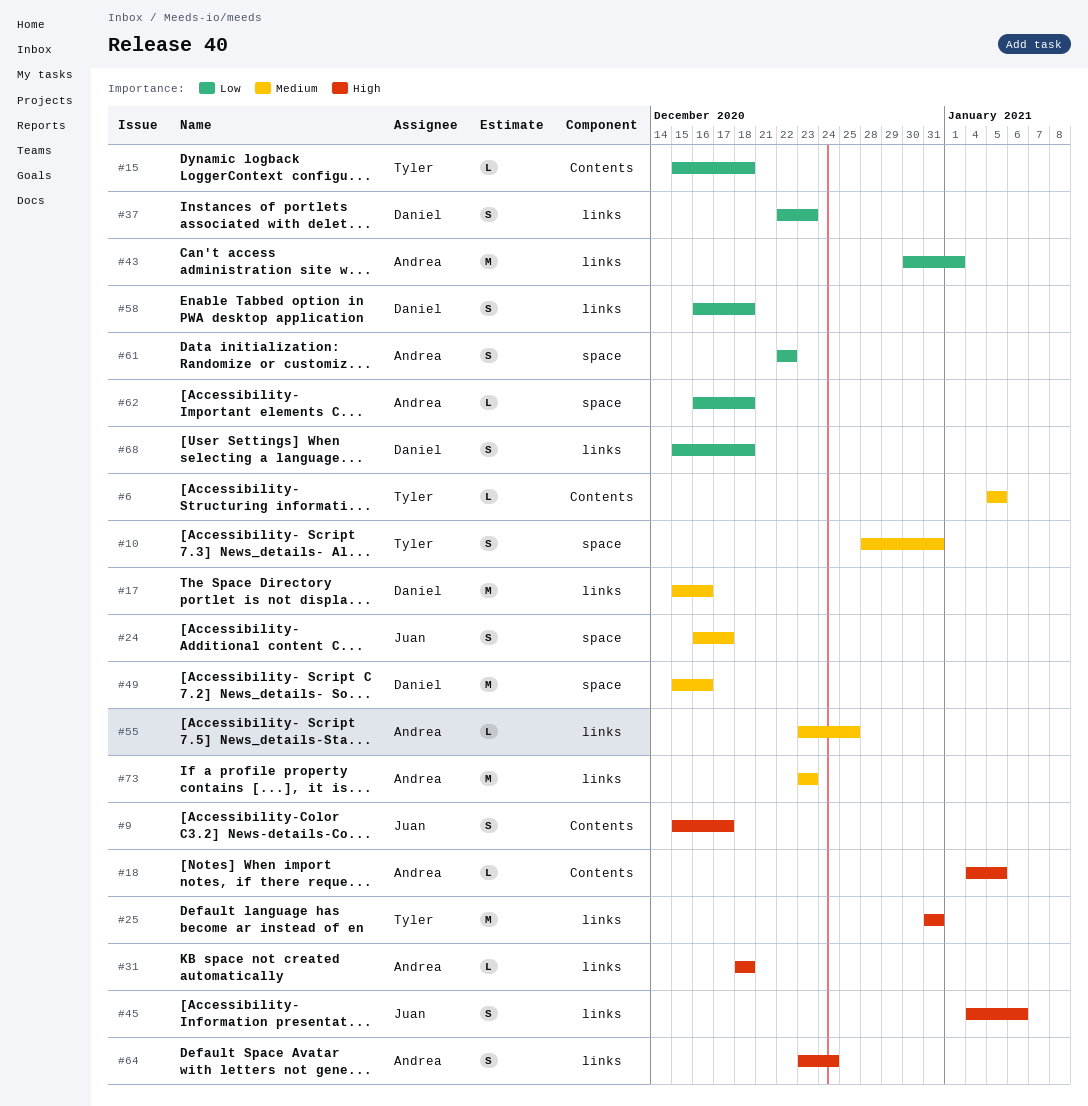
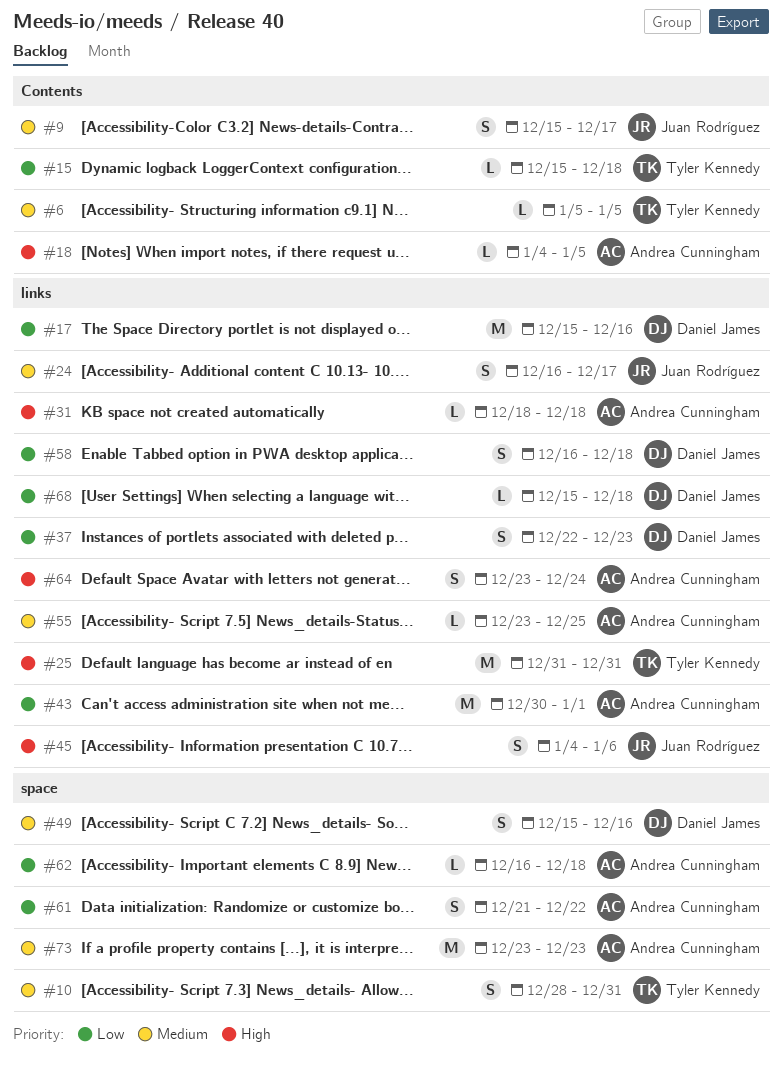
#9, priority: High -> Medium
#17, priority: Medium -> Low
#24, label: space -> links
#49, estimate: M -> S
#61, start: Dec 22 -> Dec 21
#68, estimate: S -> L
#73, label: links -> space

